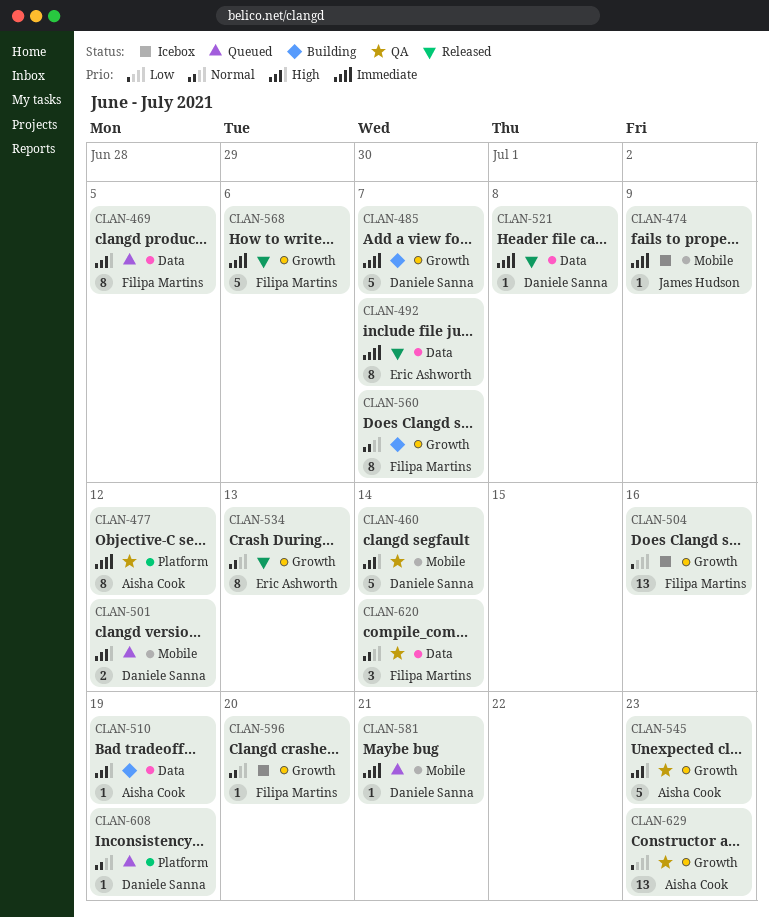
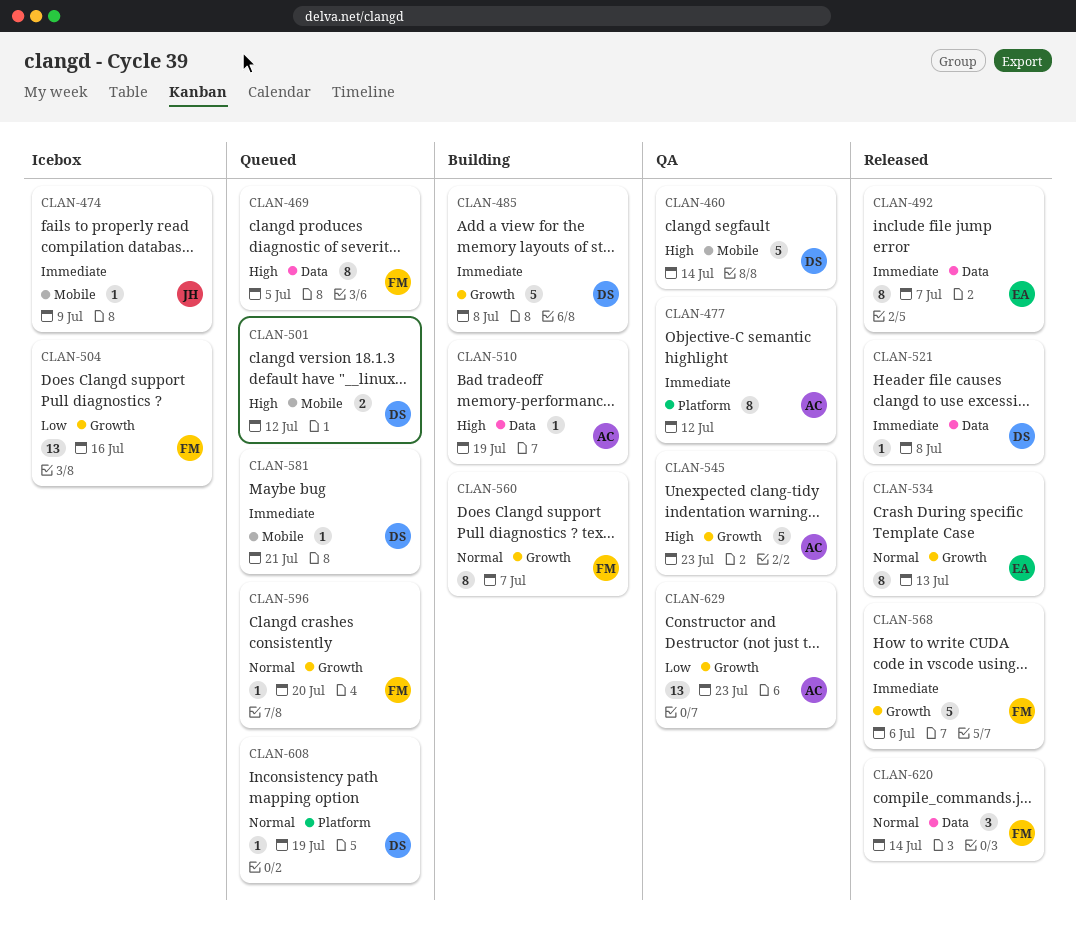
CLAN-485, due: Jul 7 -> Jul 8
CLAN-596, status: Icebox -> Queued
CLAN-620, status: QA -> Released

